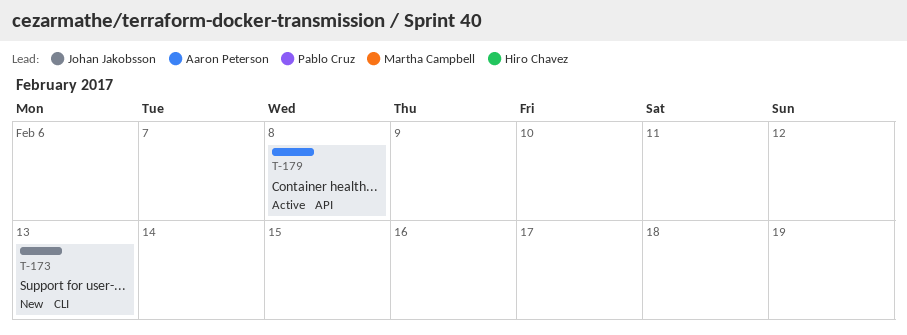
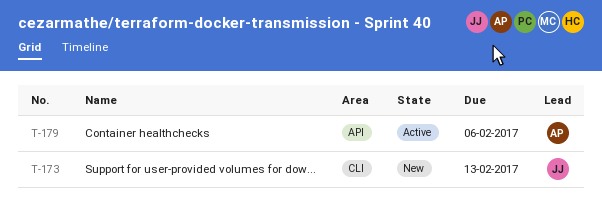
T-179, due: Feb 8 -> Feb 6

